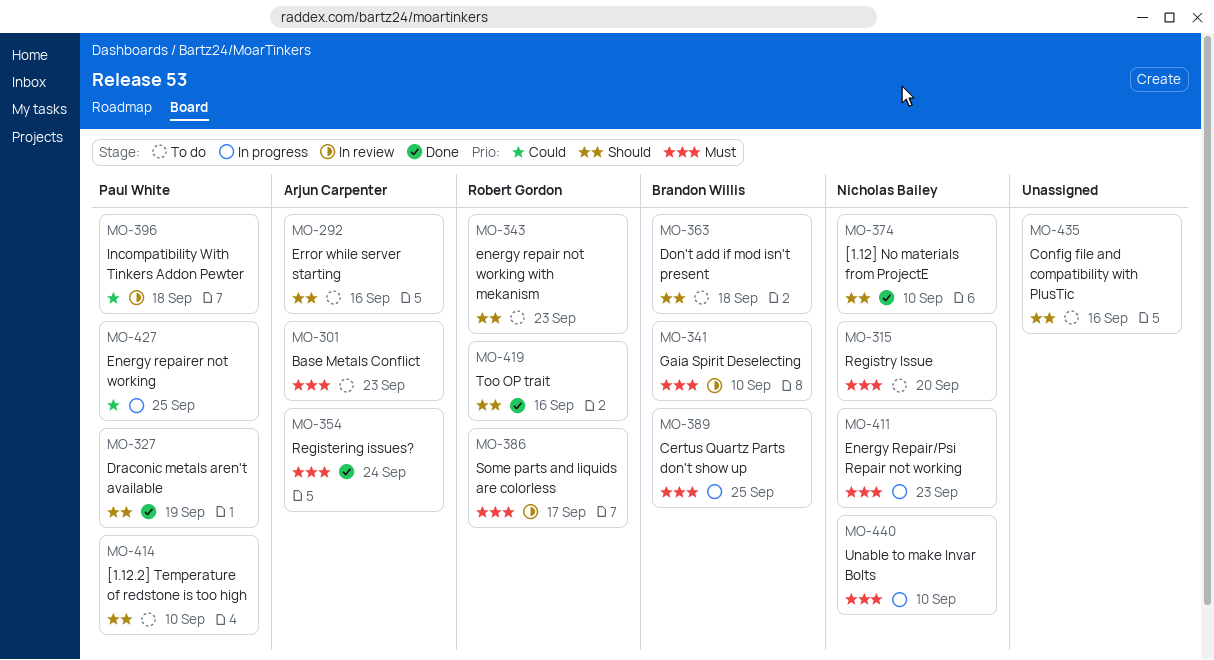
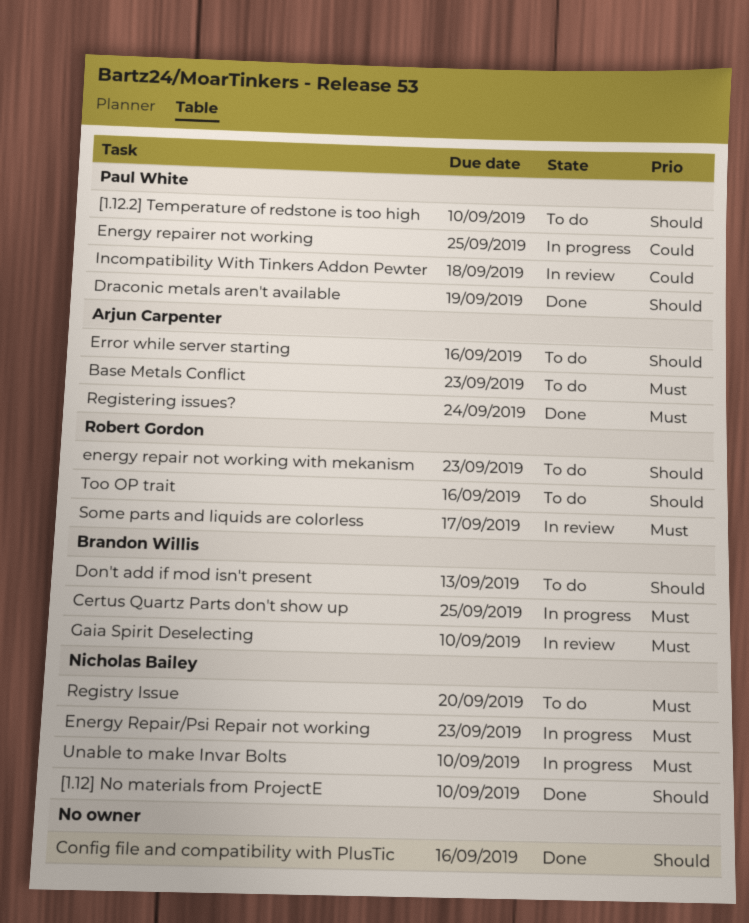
Config file and compatibility with PlusTic, status: To do -> Done
Don't add if mod isn't present, due: Sep 18 -> Sep 13
Too OP trait, status: Done -> To do

